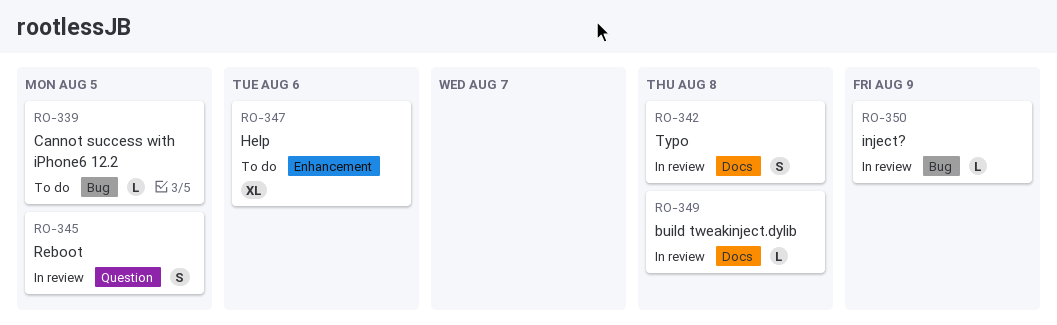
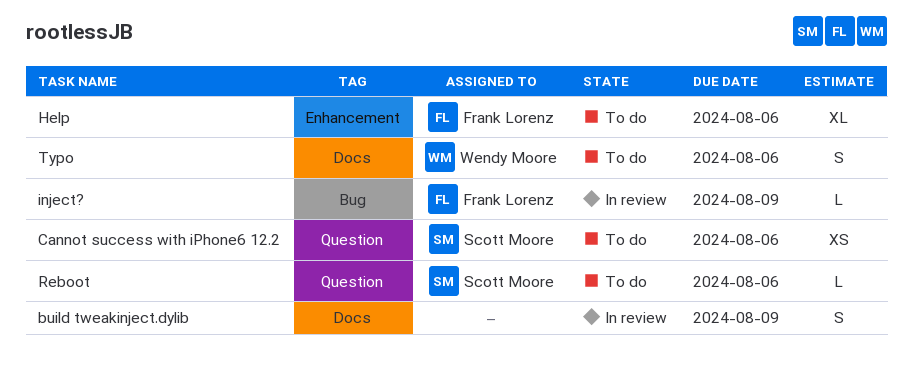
build tweakinject.dylib, estimate: L -> S
build tweakinject.dylib, due: Aug 8 -> Aug 9
Cannot success with iPhone6 12.2, label: Bug -> Question
Cannot success with iPhone6 12.2, estimate: L -> XS
Cannot success with iPhone6 12.2, due: Aug 5 -> Aug 6
Reboot, status: In review -> To do
Reboot, estimate: S -> L
Reboot, due: Aug 5 -> Aug 6
Typo, status: In review -> To do
Typo, due: Aug 8 -> Aug 6

